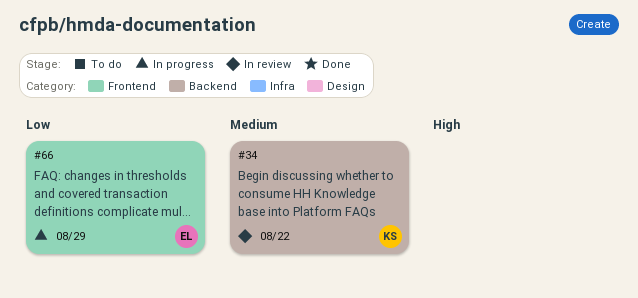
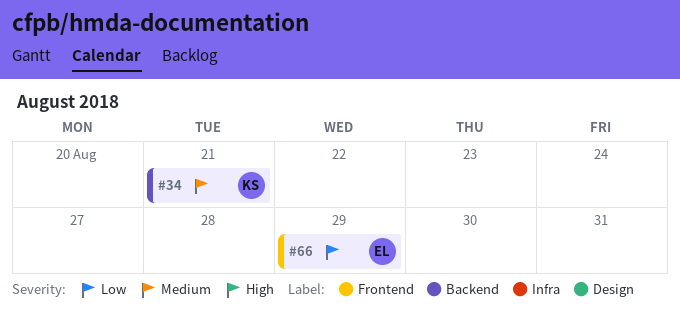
#34, due: Aug 22 -> Aug 21

